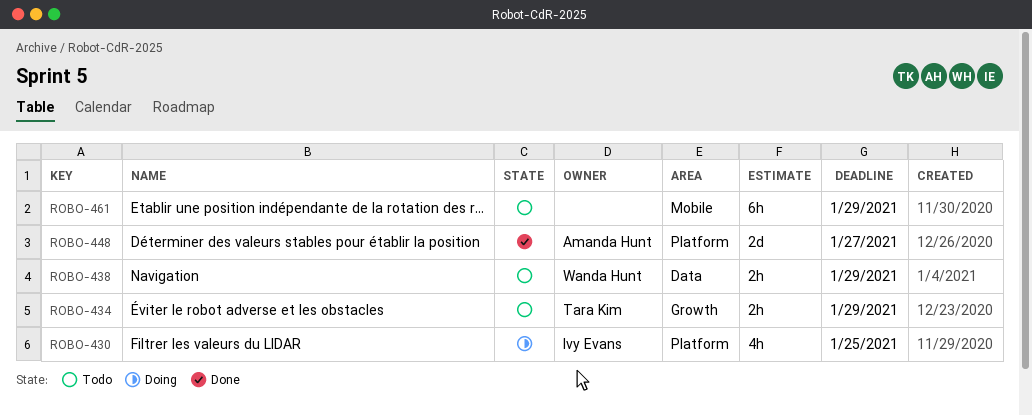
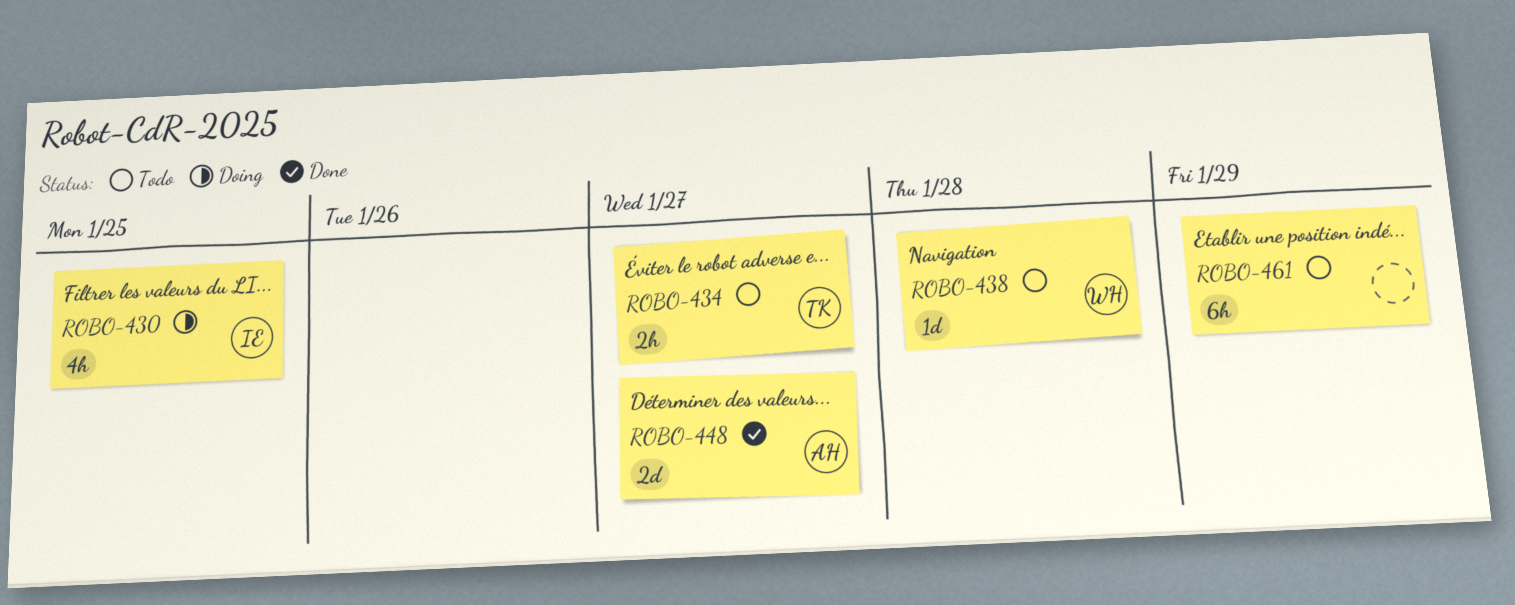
ROBO-434, due: Jan 29 -> Jan 27
ROBO-438, estimate: 2h -> 1d
ROBO-438, due: Jan 29 -> Jan 28

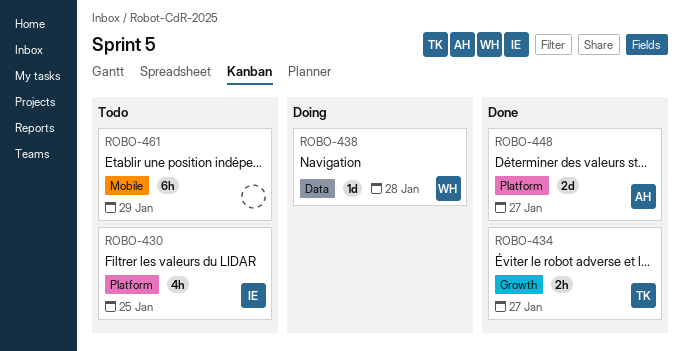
ROBO-430, status: Doing -> Todo
ROBO-434, status: Todo -> Done
ROBO-438, status: Todo -> Doing

